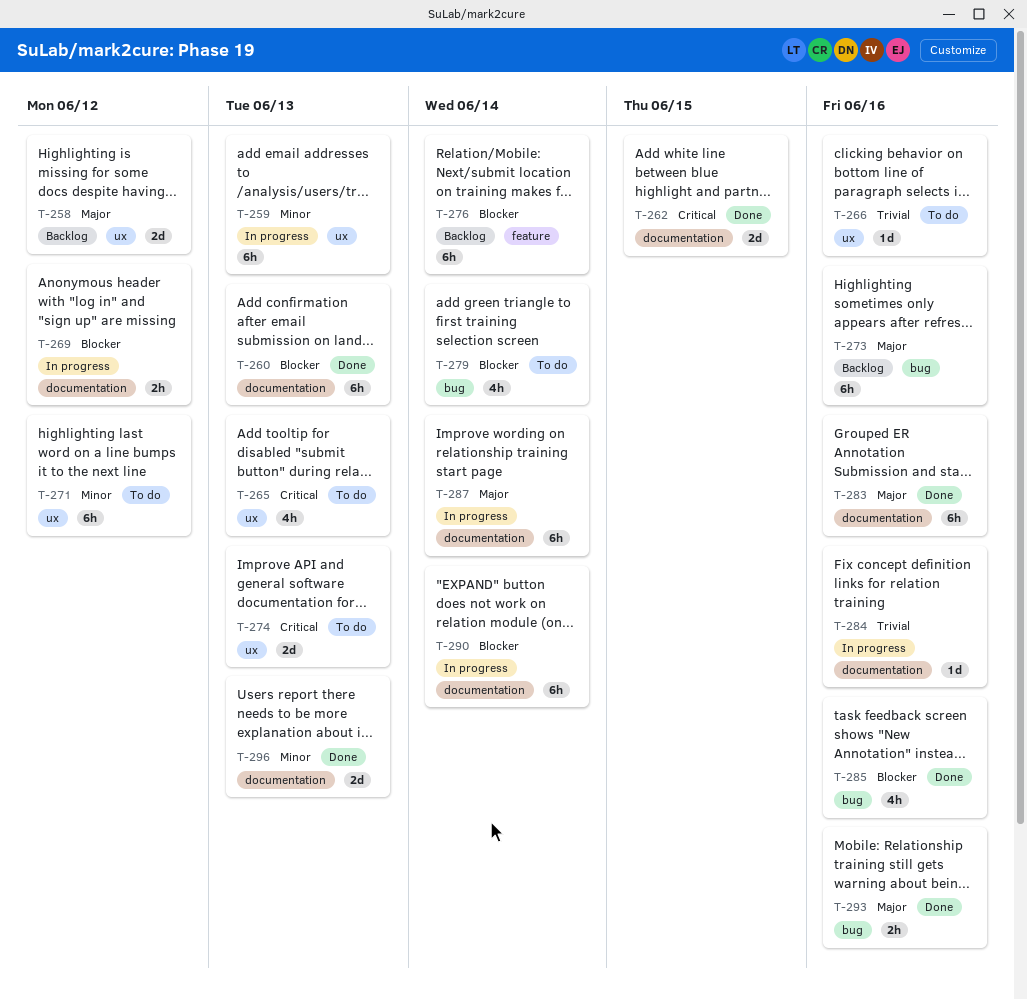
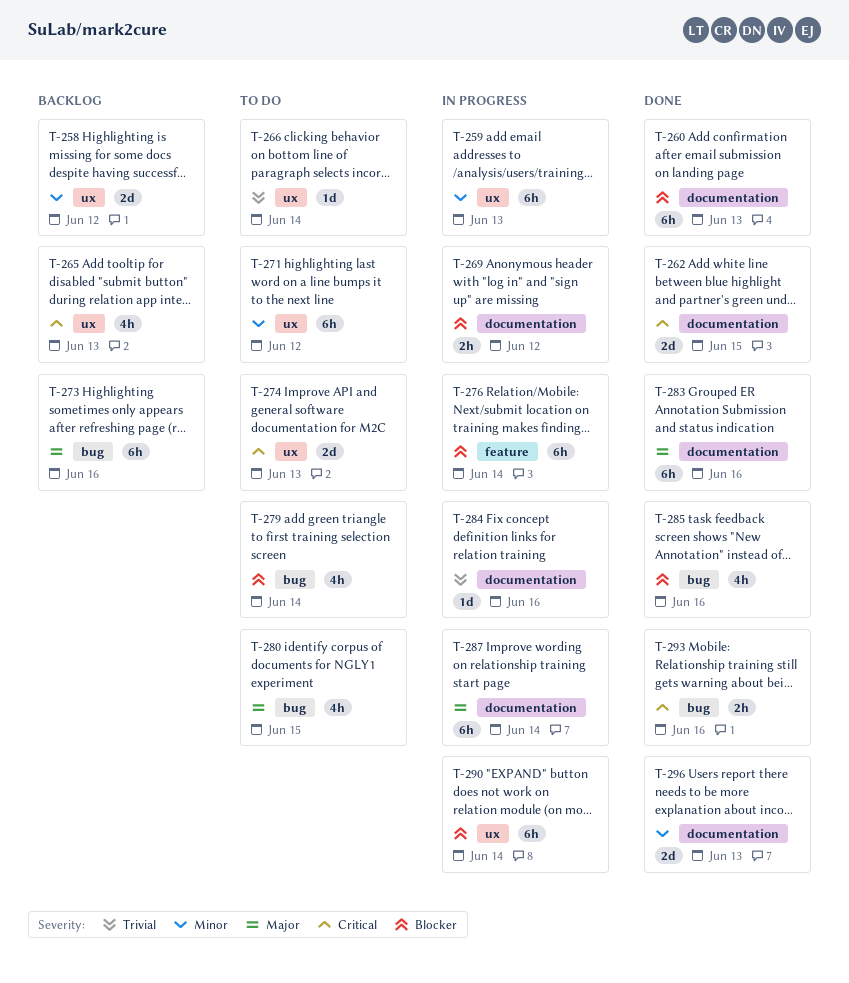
T-258, priority: Major -> Minor
T-265, status: To do -> Backlog
T-266, due: Jun 16 -> Jun 14
T-276, status: Backlog -> In progress
T-280: none -> present
T-290, label: documentation -> ux
T-293, priority: Major -> Critical

